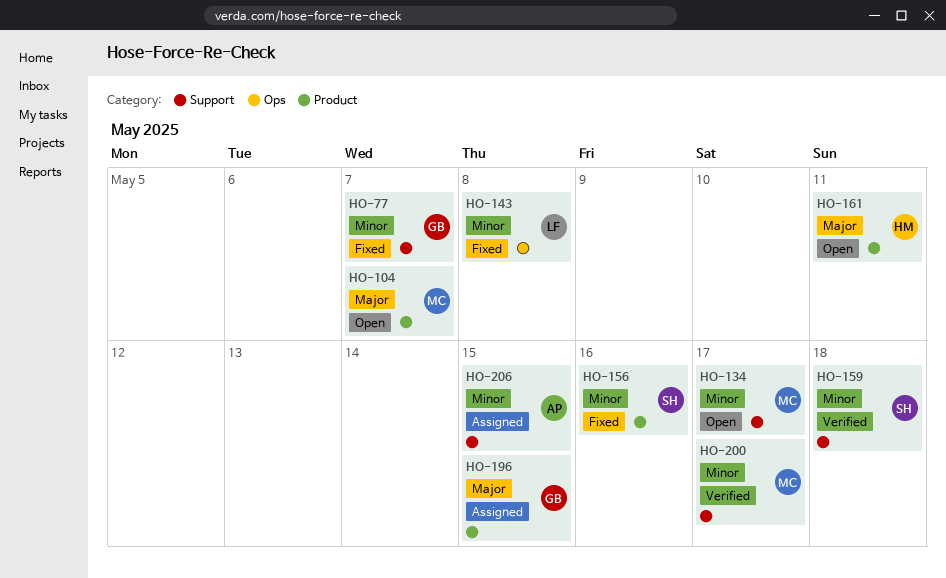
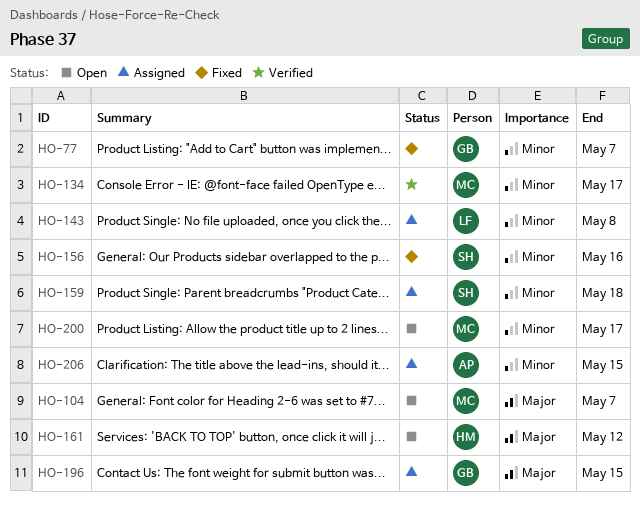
HO-134, status: Open -> Verified
HO-143, status: Fixed -> Assigned
HO-159, status: Verified -> Assigned
HO-161, due: May 11 -> May 12
HO-200, status: Verified -> Open

